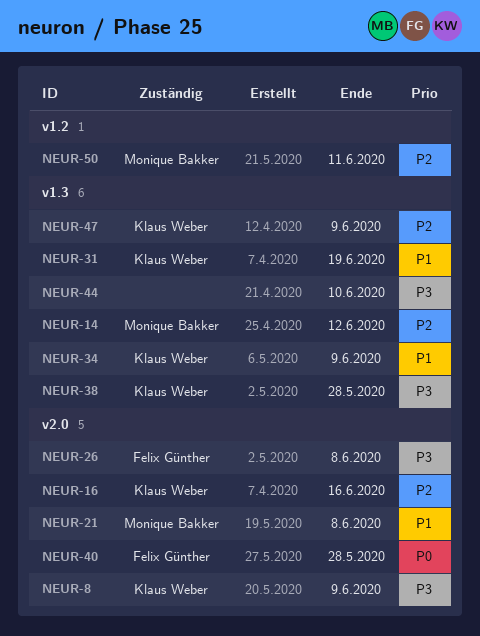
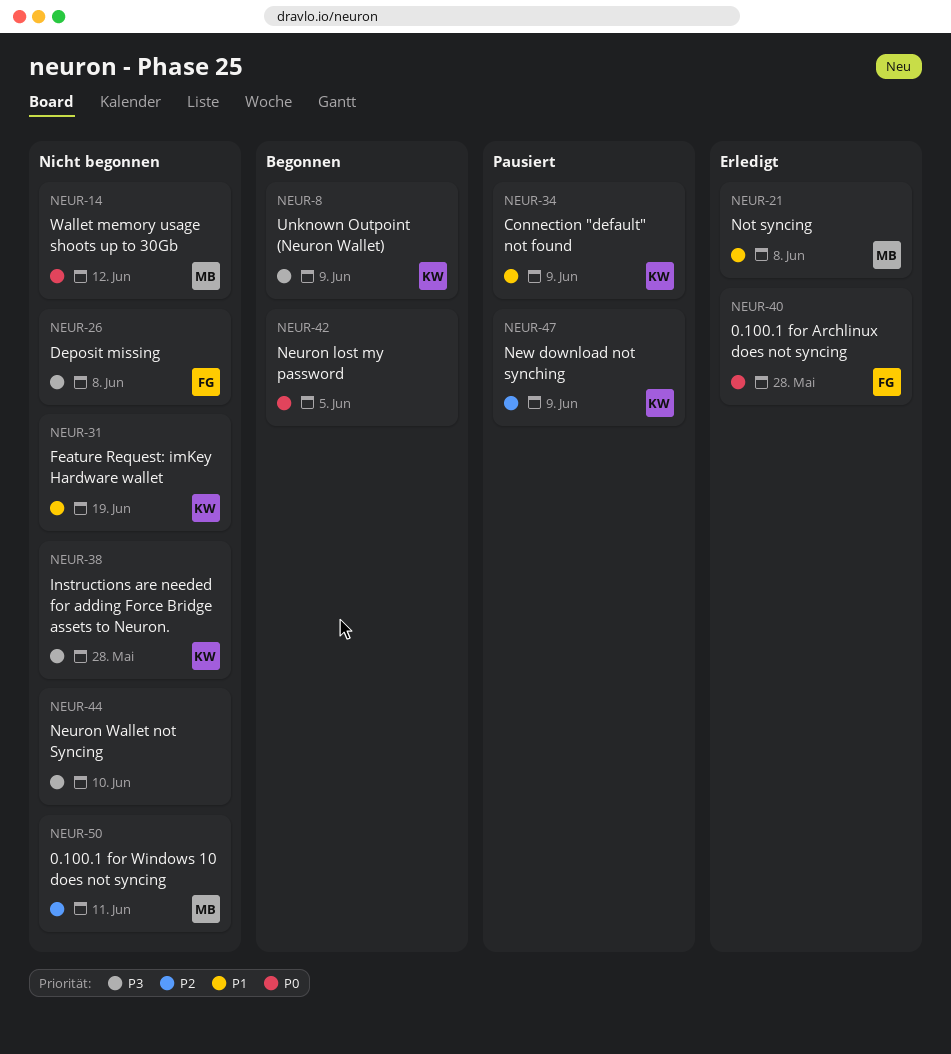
NEUR-14, priority: P2 -> P0
NEUR-16: present -> none
NEUR-42: none -> present

